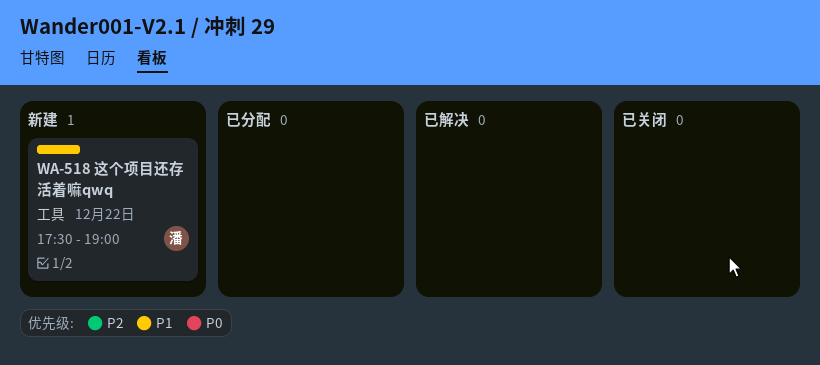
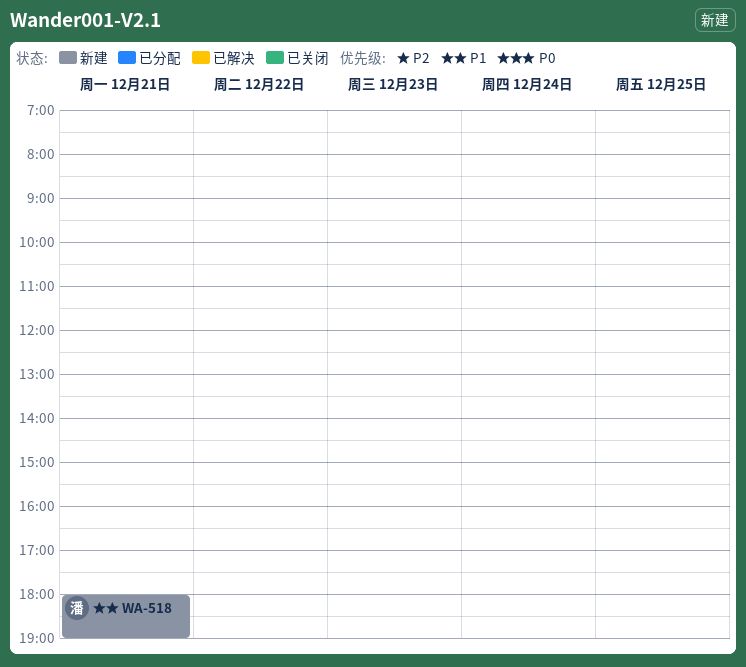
WA-518, day: Dec 22 -> Dec 21
WA-518, begins: 17:30 -> 18:00

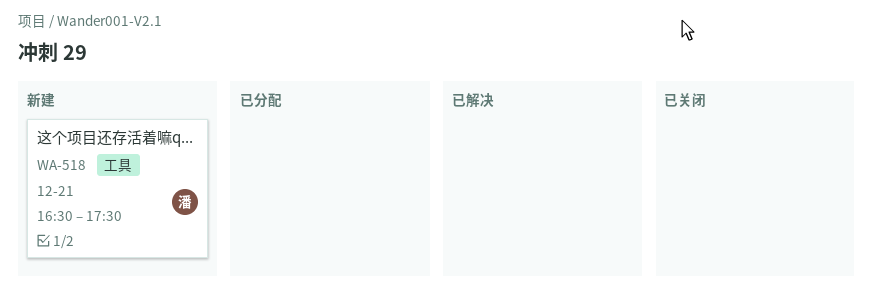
WA-518, begins: 18:00 -> 16:30
WA-518, ends: 19:00 -> 17:30

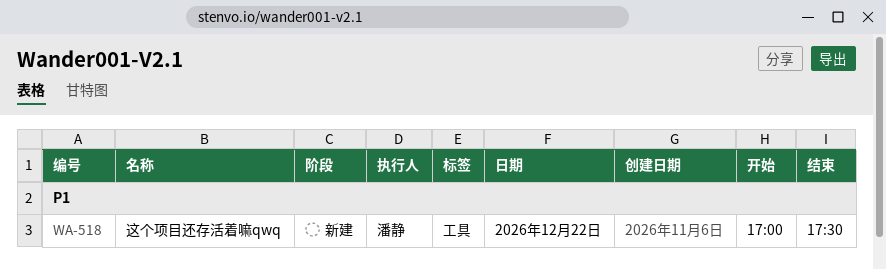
WA-518, day: Dec 21 -> Dec 22
WA-518, begins: 16:30 -> 17:00

